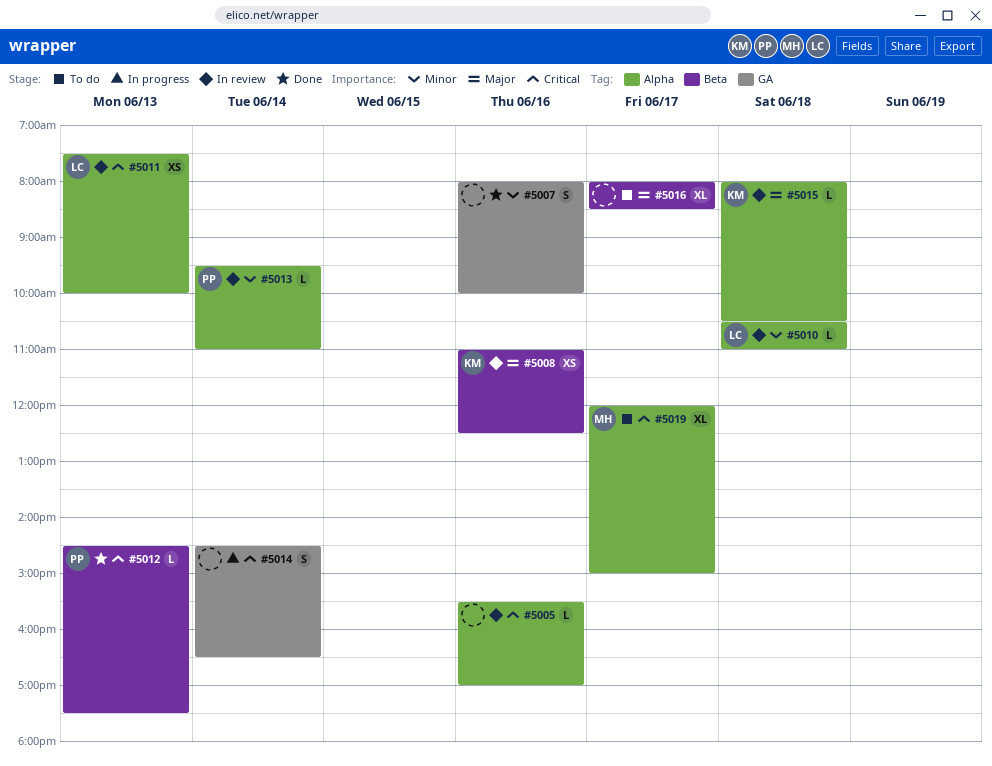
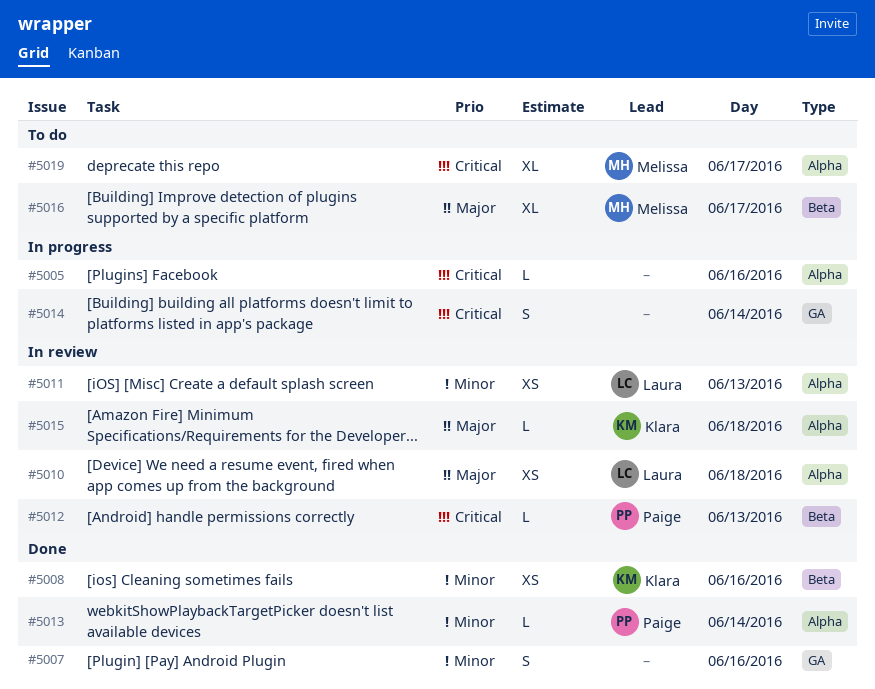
#5005, status: In review -> In progress
#5008, status: In review -> Done
#5008, priority: Major -> Minor
#5010, priority: Minor -> Major
#5010, estimate: L -> XS
#5011, priority: Critical -> Minor
#5012, status: Done -> In review
#5013, status: In review -> Done
#5016, owner: none -> Melissa

